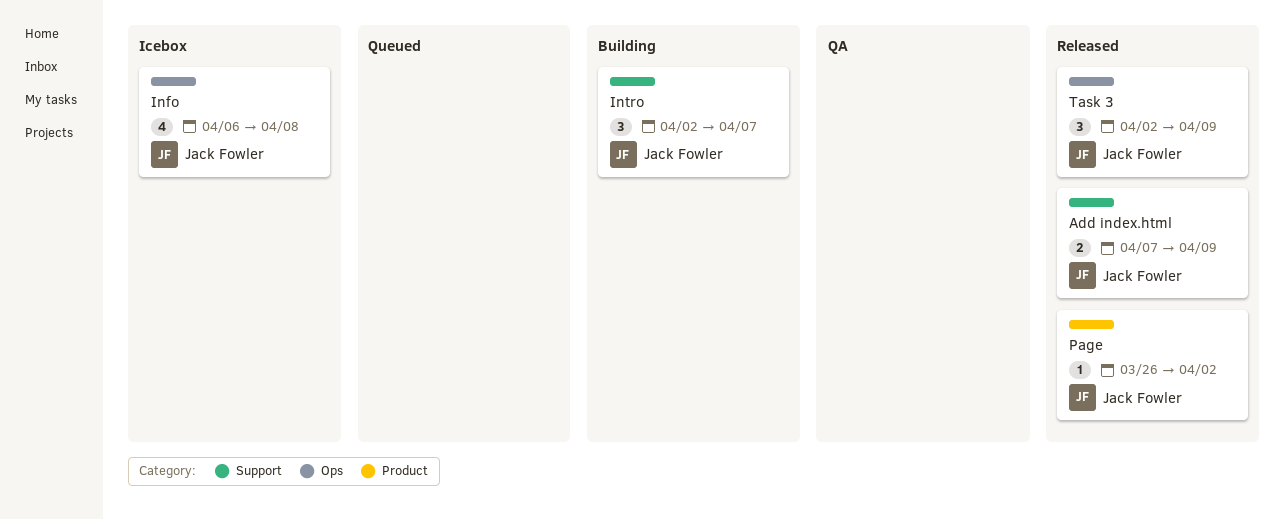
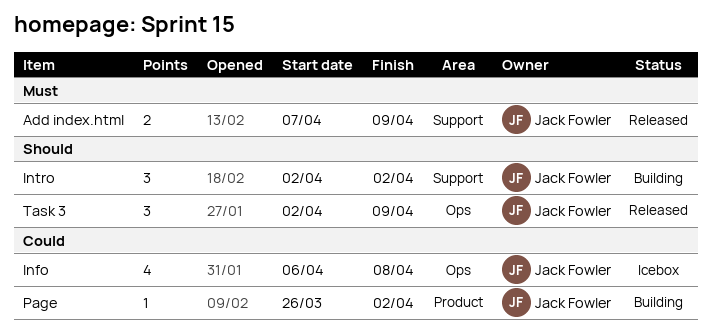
Intro, due: Apr 7 -> Apr 2
Page, status: Released -> Building

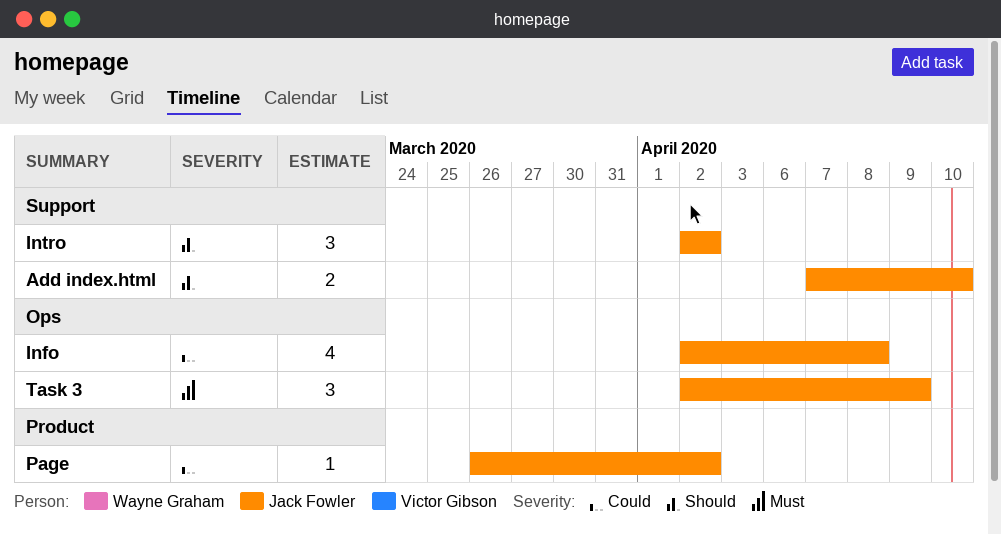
Add index.html, priority: Must -> Should
Add index.html, due: Apr 9 -> Apr 10
Info, start: Apr 6 -> Apr 2
Task 3, priority: Should -> Must

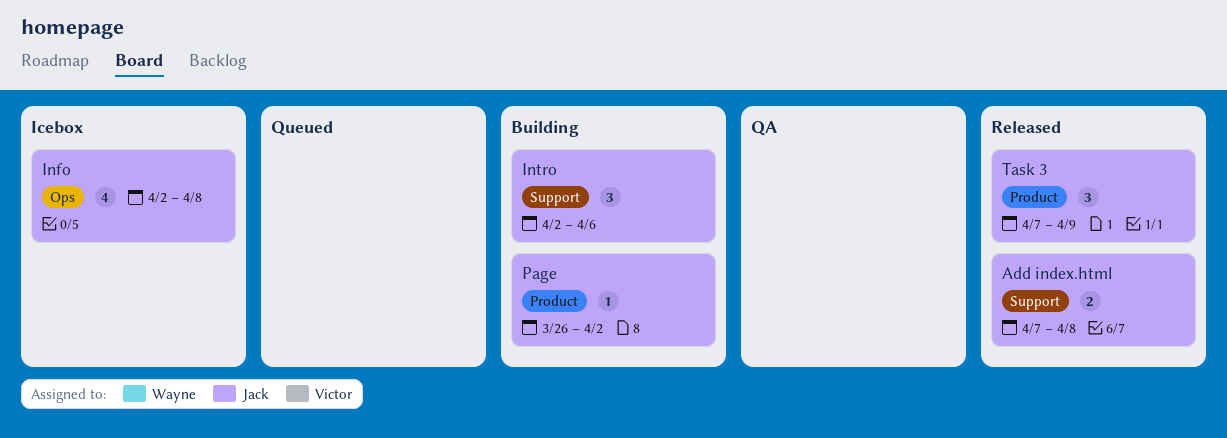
Add index.html, due: Apr 10 -> Apr 8
Intro, due: Apr 2 -> Apr 6
Task 3, label: Ops -> Product
Task 3, start: Apr 2 -> Apr 7

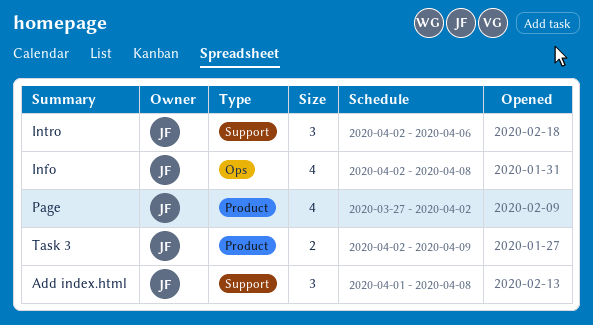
Add index.html, estimate: 2 -> 3
Add index.html, start: Apr 7 -> Apr 1
Page, estimate: 1 -> 4
Page, start: Mar 26 -> Mar 27
Task 3, estimate: 3 -> 2
Task 3, start: Apr 7 -> Apr 2

